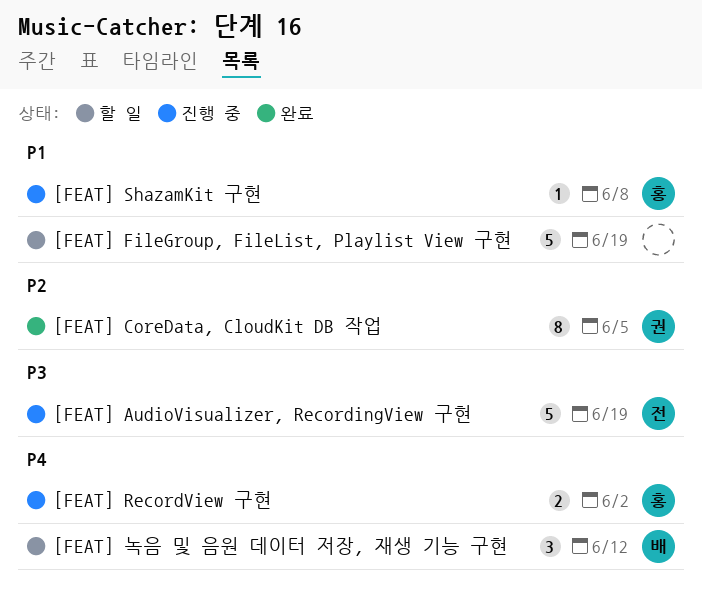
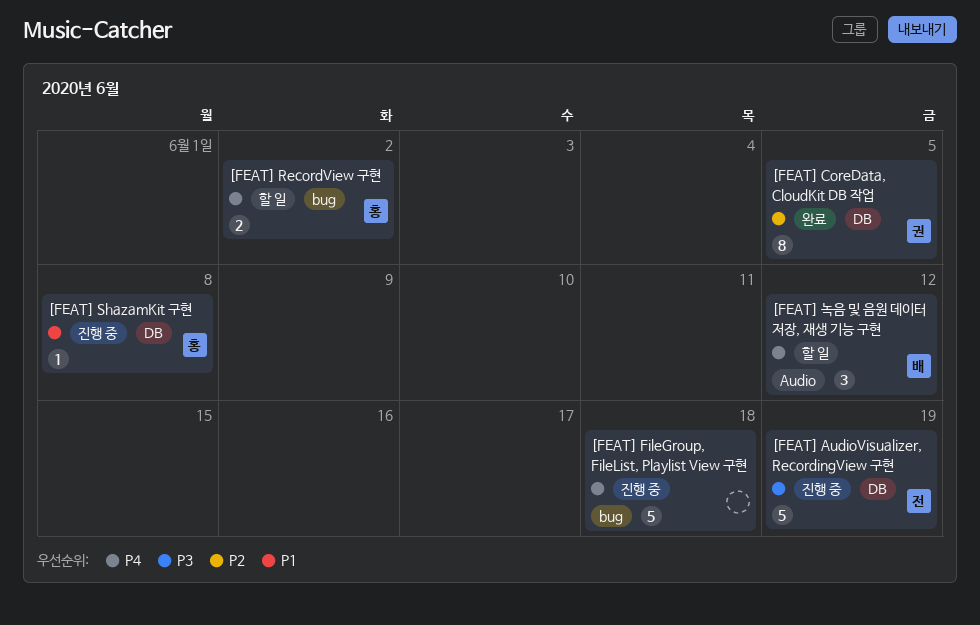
[FEAT] FileGroup, FileList, Playlist View 구현, status: 할 일 -> 진행 중
[FEAT] FileGroup, FileList, Playlist View 구현, priority: P1 -> P4
[FEAT] FileGroup, FileList, Playlist View 구현, due: Jun 19 -> Jun 18
[FEAT] RecordView 구현, status: 진행 중 -> 할 일

